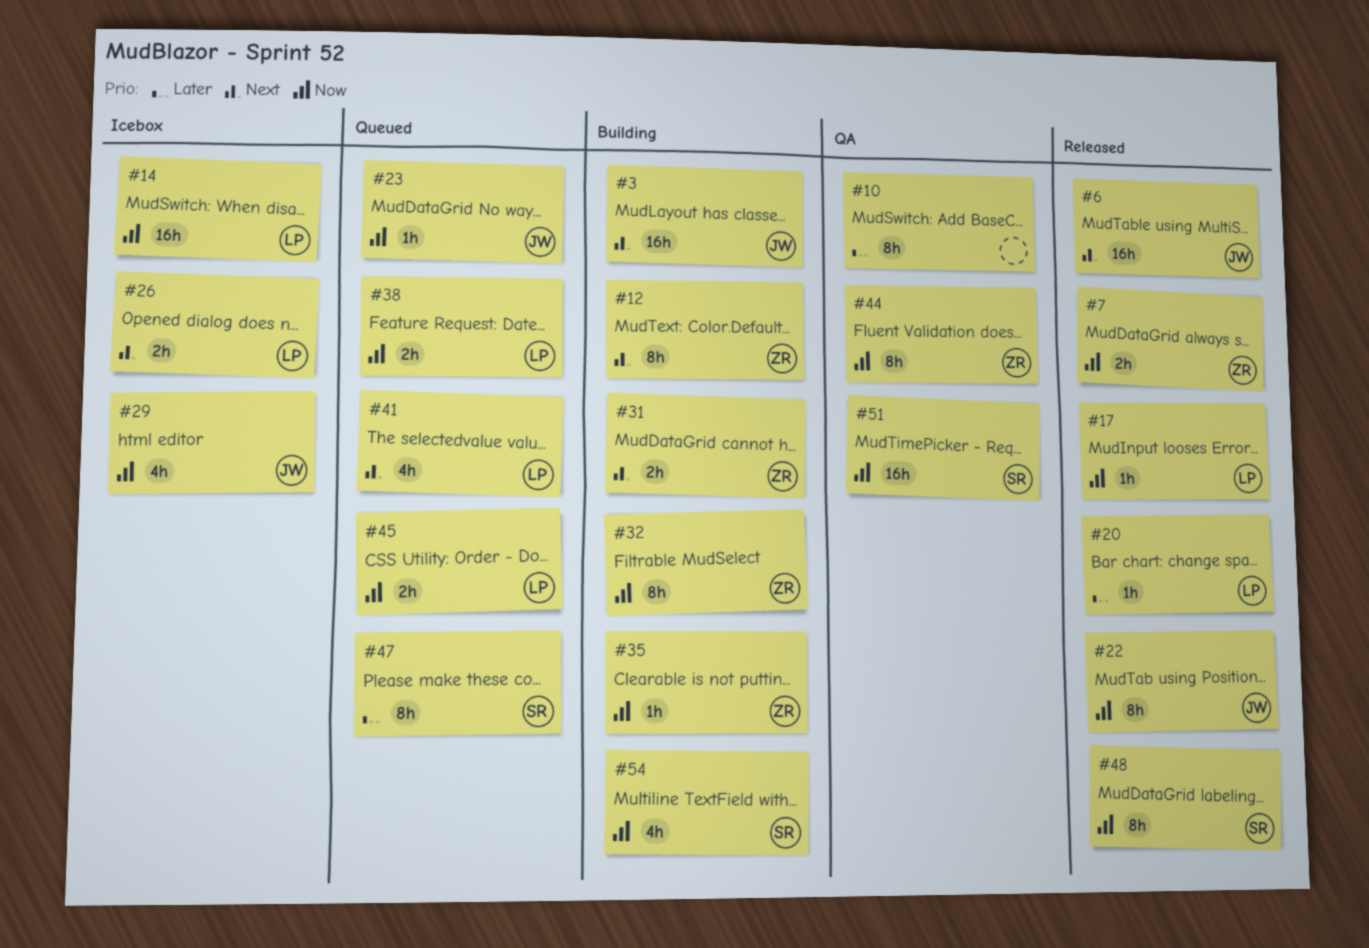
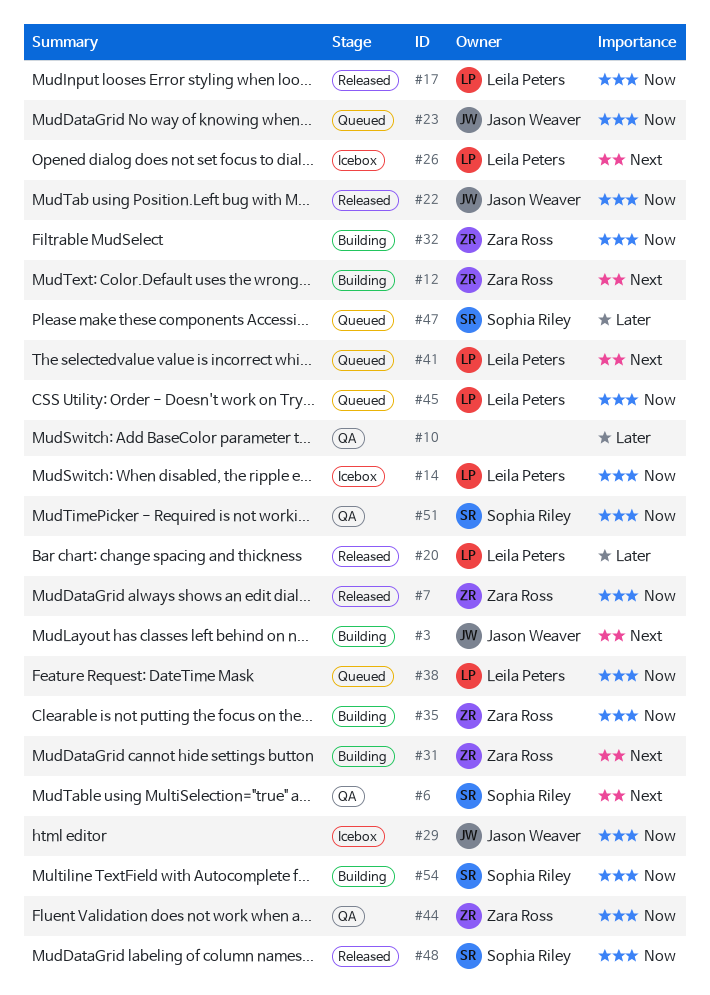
#6, status: Released -> QA
#6, owner: Jason Weaver -> Sophia Riley

